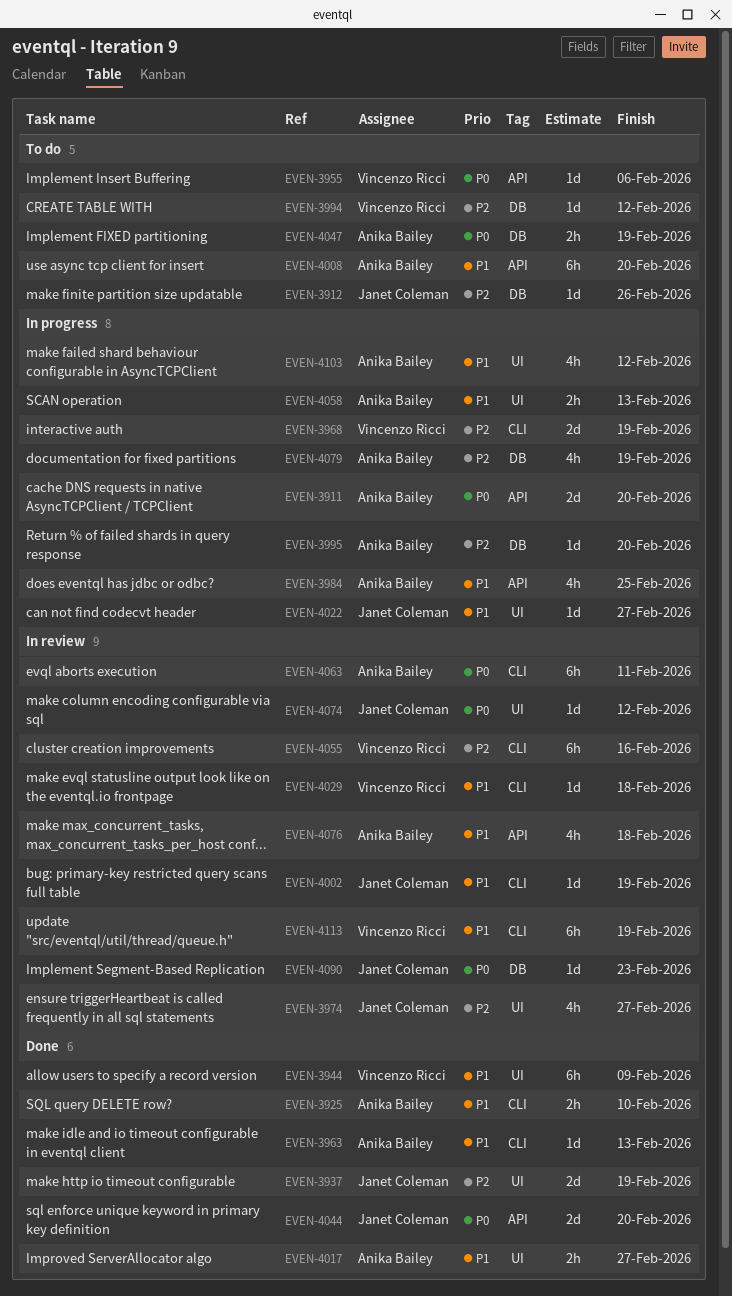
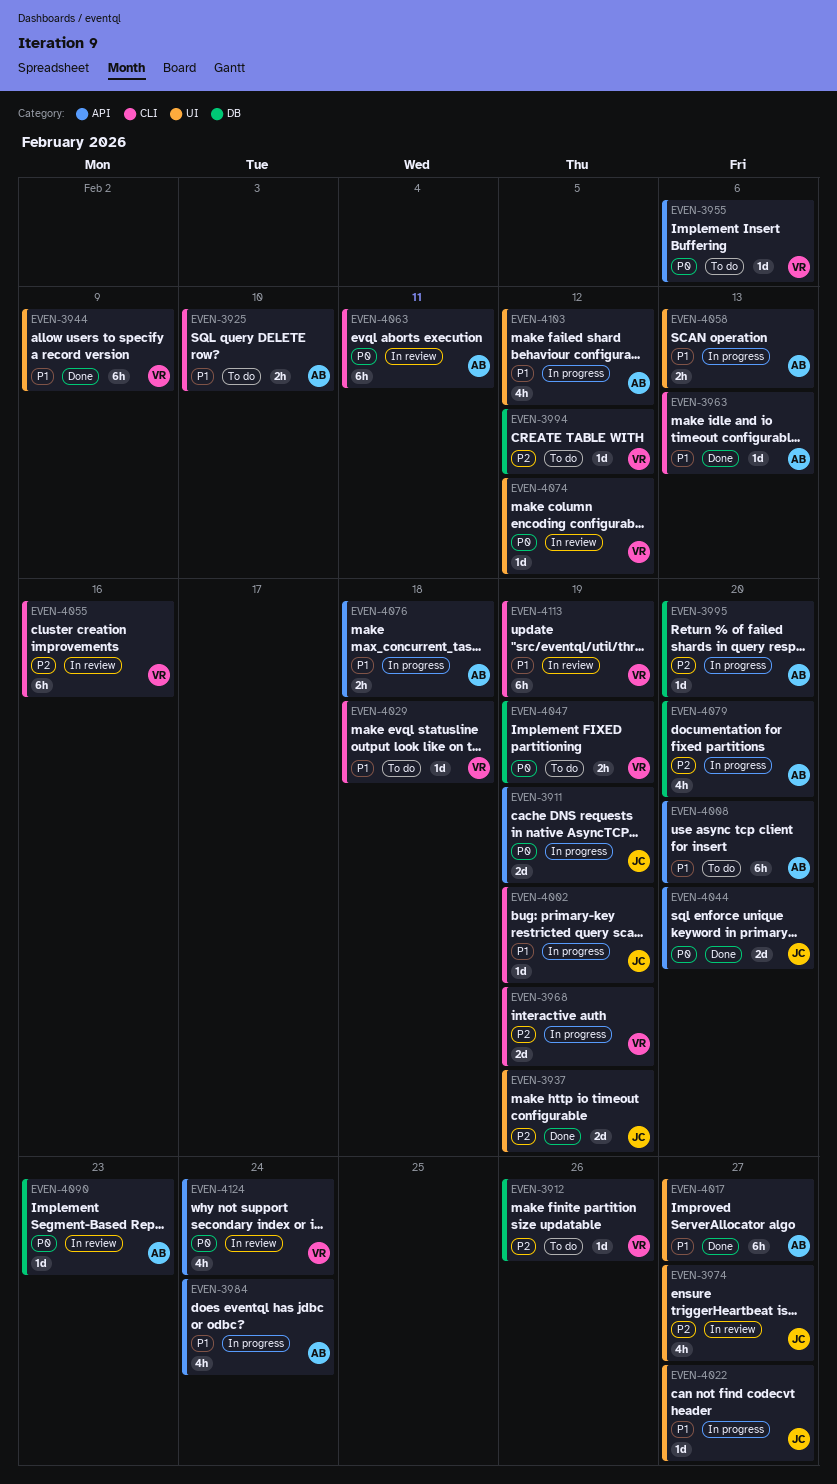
EVEN-3911, owner: Anika Bailey -> Janet Coleman
EVEN-3911, due: Feb 20 -> Feb 19
EVEN-3912, owner: Janet Coleman -> Vincenzo Ricci
EVEN-3925, status: Done -> To do
EVEN-3984, due: Feb 25 -> Feb 24
EVEN-4002, status: In review -> In progress
EVEN-4017, estimate: 2h -> 6h
EVEN-4029, status: In review -> To do
EVEN-4047, owner: Anika Bailey -> Vincenzo Ricci
EVEN-4074, owner: Janet Coleman -> Vincenzo Ricci
EVEN-4076, status: In review -> In progress
EVEN-4076, estimate: 4h -> 2h
EVEN-4079, due: Feb 19 -> Feb 20
EVEN-4090, owner: Janet Coleman -> Anika Bailey
EVEN-4124: none -> present

